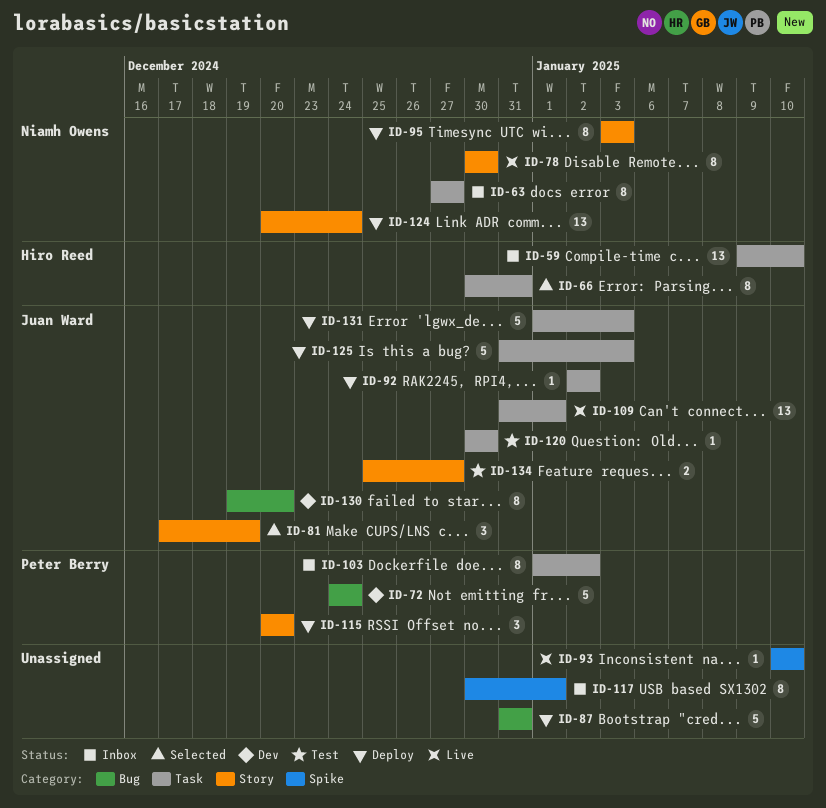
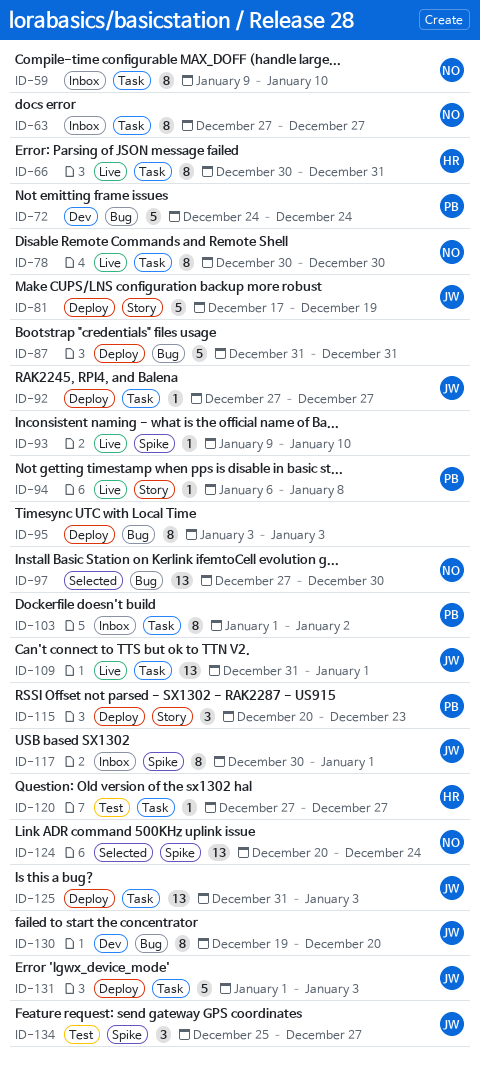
ID-59, owner: Hiro Reed -> Niamh Owens
ID-59, estimate: 13 -> 8
ID-66, status: Selected -> Live
ID-78, label: Story -> Task
ID-81, status: Selected -> Deploy
ID-81, estimate: 3 -> 5
ID-92, start: Jan 2 -> Dec 27
ID-92, due: Jan 2 -> Dec 27
ID-93, start: Jan 10 -> Jan 9
ID-94: none -> present
ID-95, owner: Niamh Owens -> none
ID-95, label: Story -> Bug
ID-97: none -> present
ID-115, due: Dec 20 -> Dec 23
ID-117, owner: none -> Juan Ward
ID-120, owner: Juan Ward -> Hiro Reed
ID-120, start: Dec 30 -> Dec 27
ID-120, due: Dec 30 -> Dec 27
ID-124, status: Deploy -> Selected
ID-124, label: Story -> Spike
ID-125, estimate: 5 -> 13
ID-134, label: Story -> Spike
ID-134, estimate: 2 -> 3

